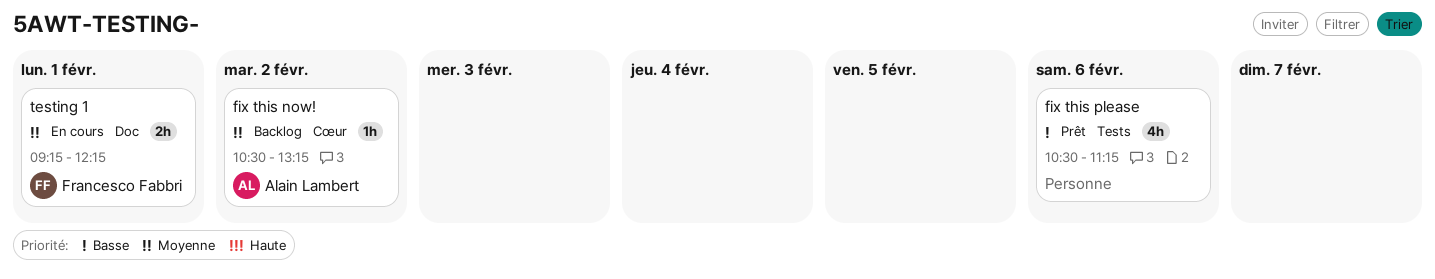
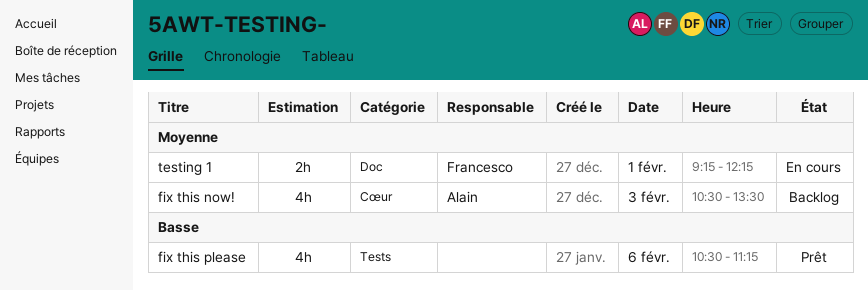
fix this now!, estimate: 1h -> 4h
fix this now!, day: Feb 2 -> Feb 3
fix this now!, ends: 13:15 -> 13:30

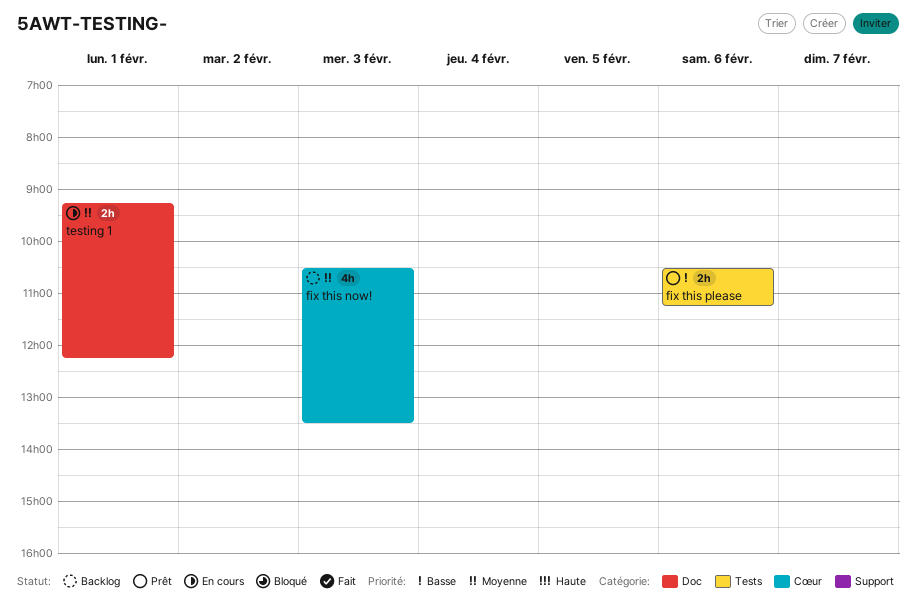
fix this please, estimate: 4h -> 2h

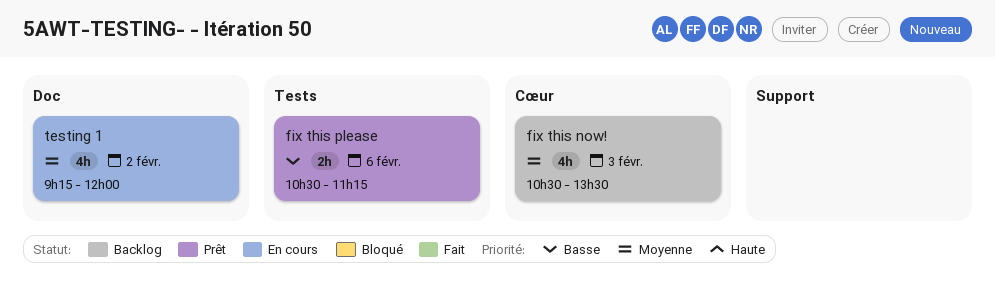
testing 1, estimate: 2h -> 4h
testing 1, day: Feb 1 -> Feb 2
testing 1, ends: 12:15 -> 12:00

